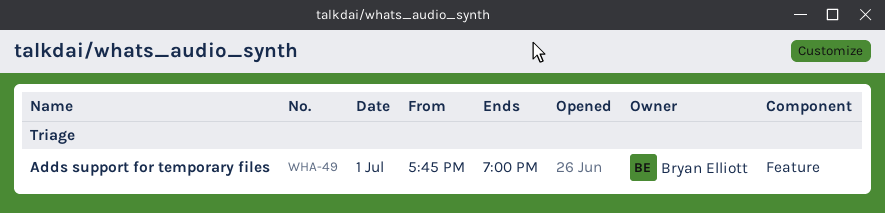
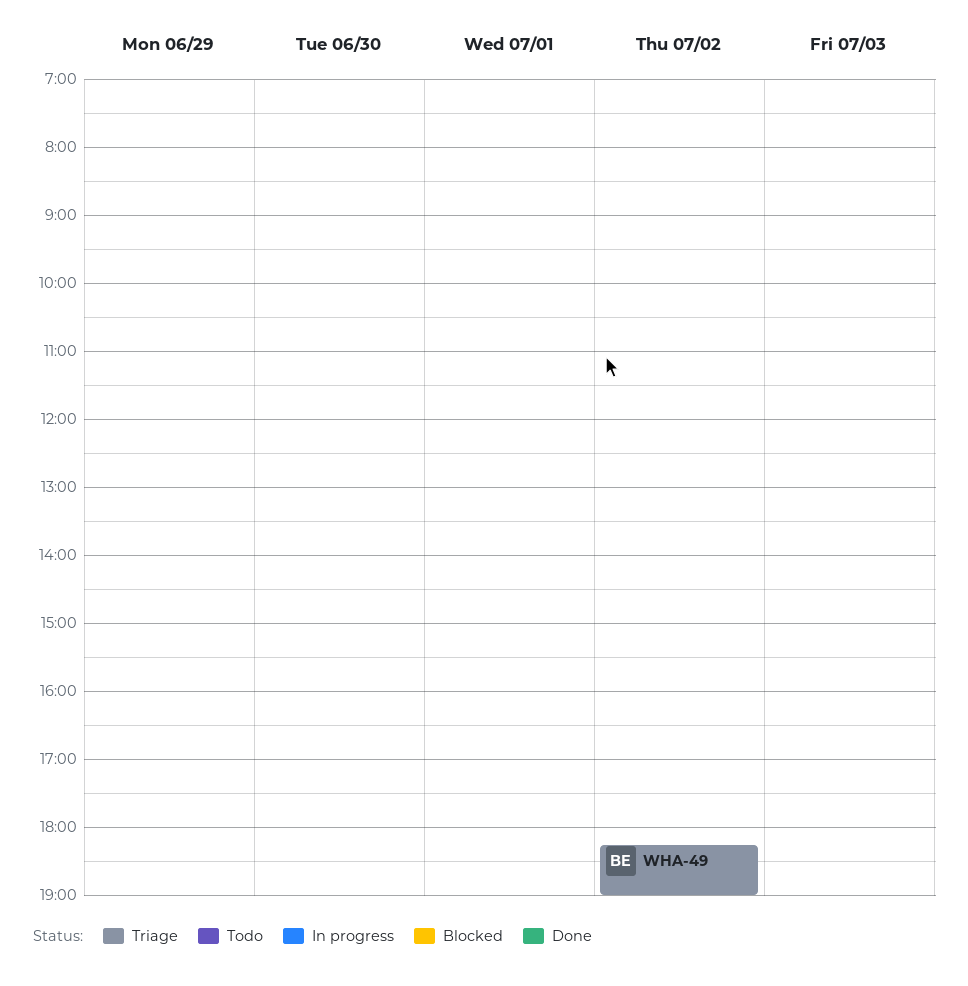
WHA-49, day: Jul 1 -> Jul 2
WHA-49, begins: 17:45 -> 18:15

